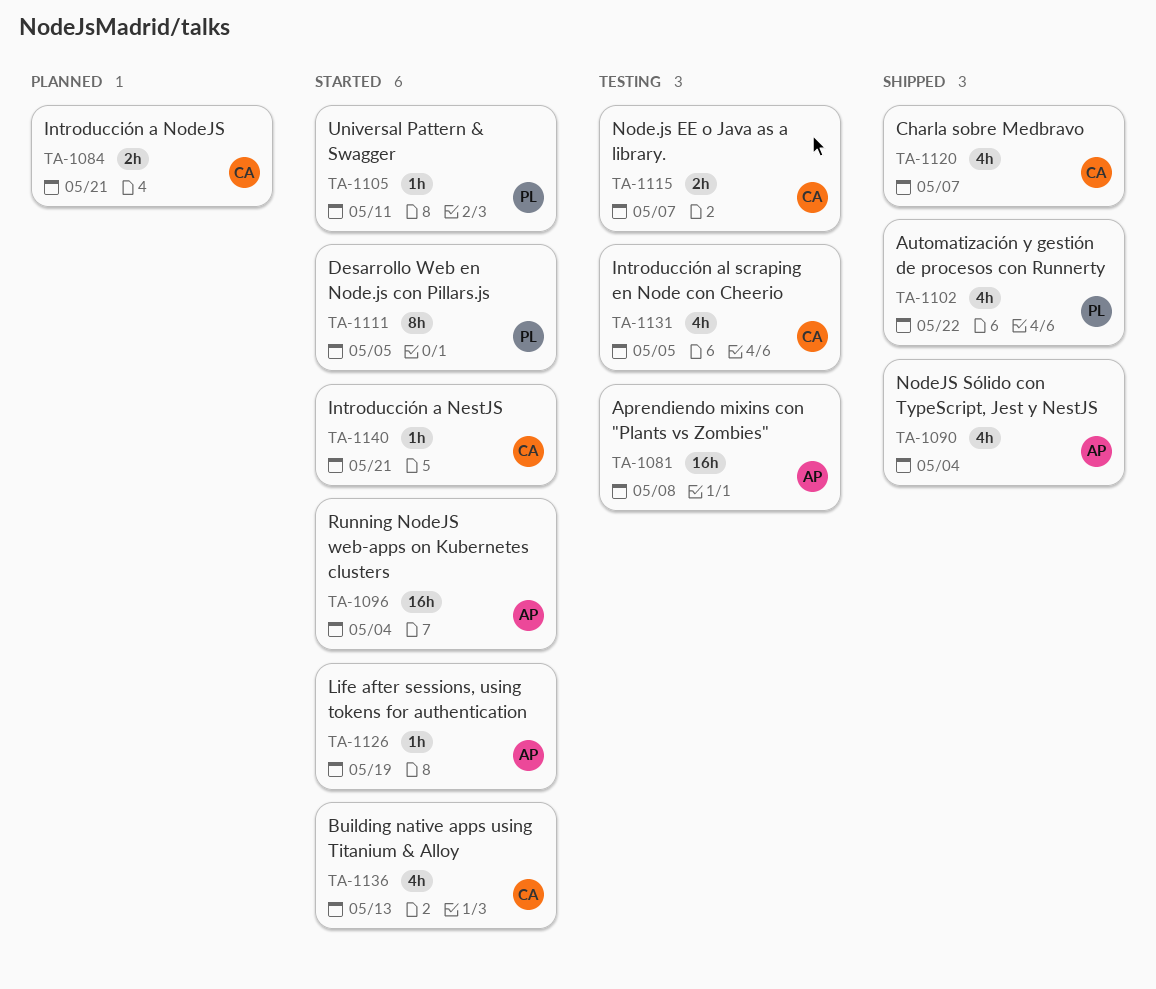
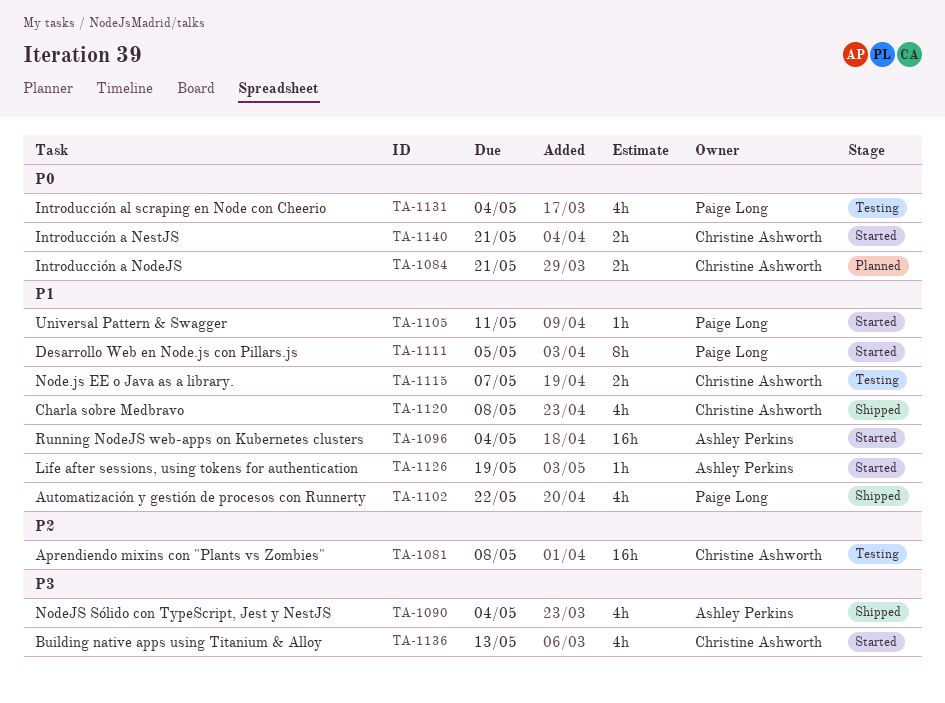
TA-1081, owner: Ashley Perkins -> Christine Ashworth
TA-1120, due: May 7 -> May 8
TA-1131, owner: Christine Ashworth -> Paige Long
TA-1131, due: May 5 -> May 4
TA-1140, estimate: 1h -> 2h

